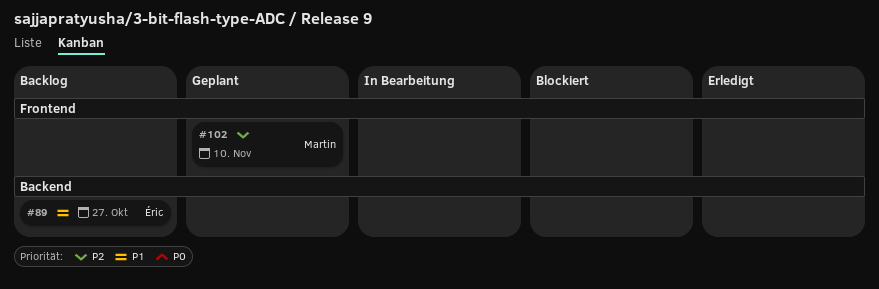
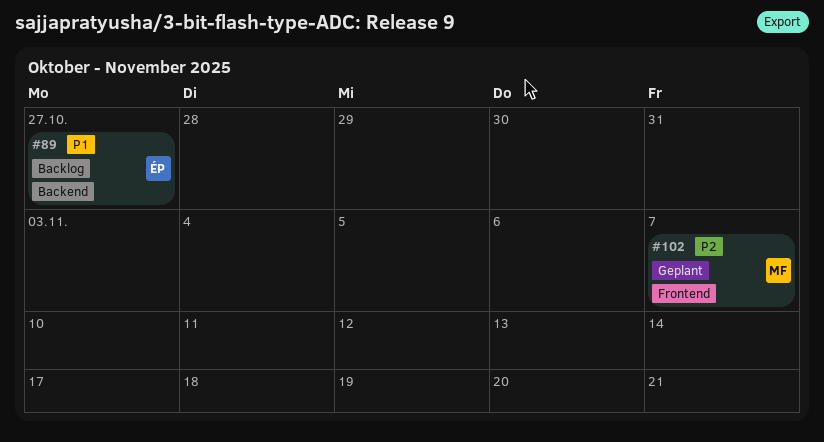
#102, due: Nov 10 -> Nov 7

